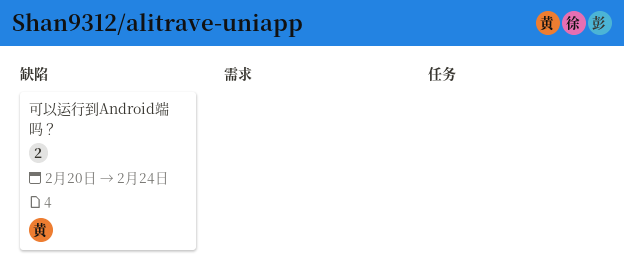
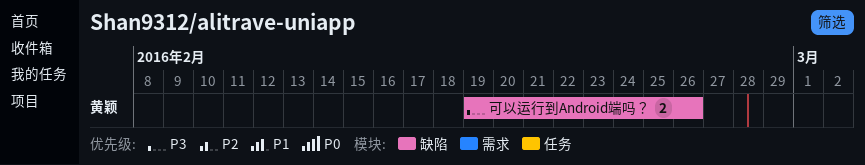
可以运行到Android端吗？, start: Feb 20 -> Feb 19
可以运行到Android端吗？, due: Feb 24 -> Feb 26

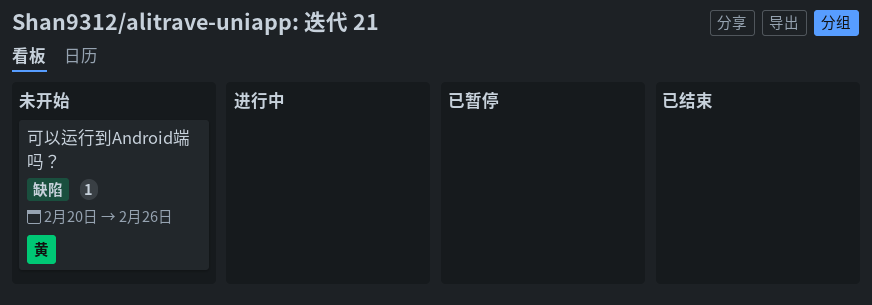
可以运行到Android端吗？, estimate: 2 -> 1
可以运行到Android端吗？, start: Feb 19 -> Feb 20

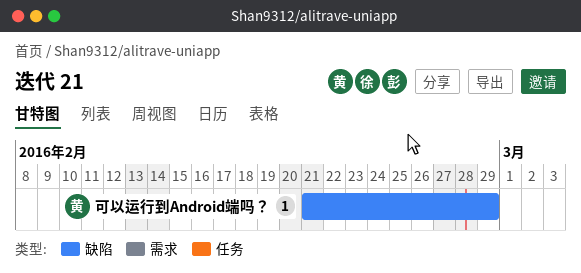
可以运行到Android端吗？, start: Feb 20 -> Feb 21
可以运行到Android端吗？, due: Feb 26 -> Feb 29

